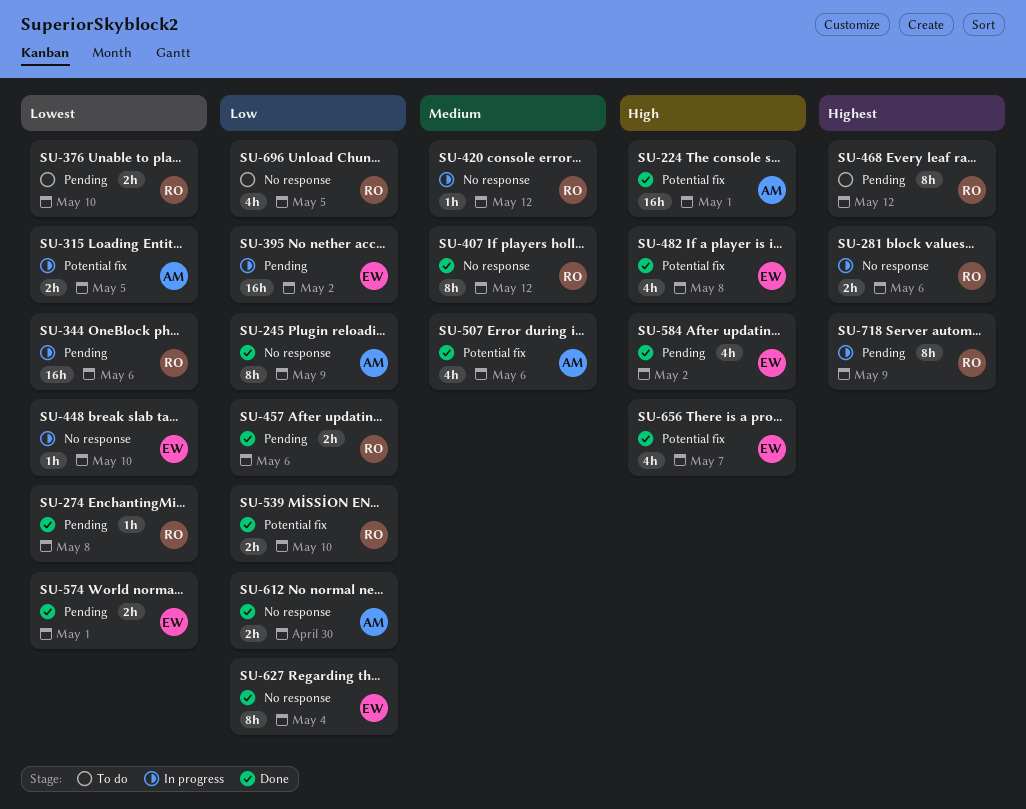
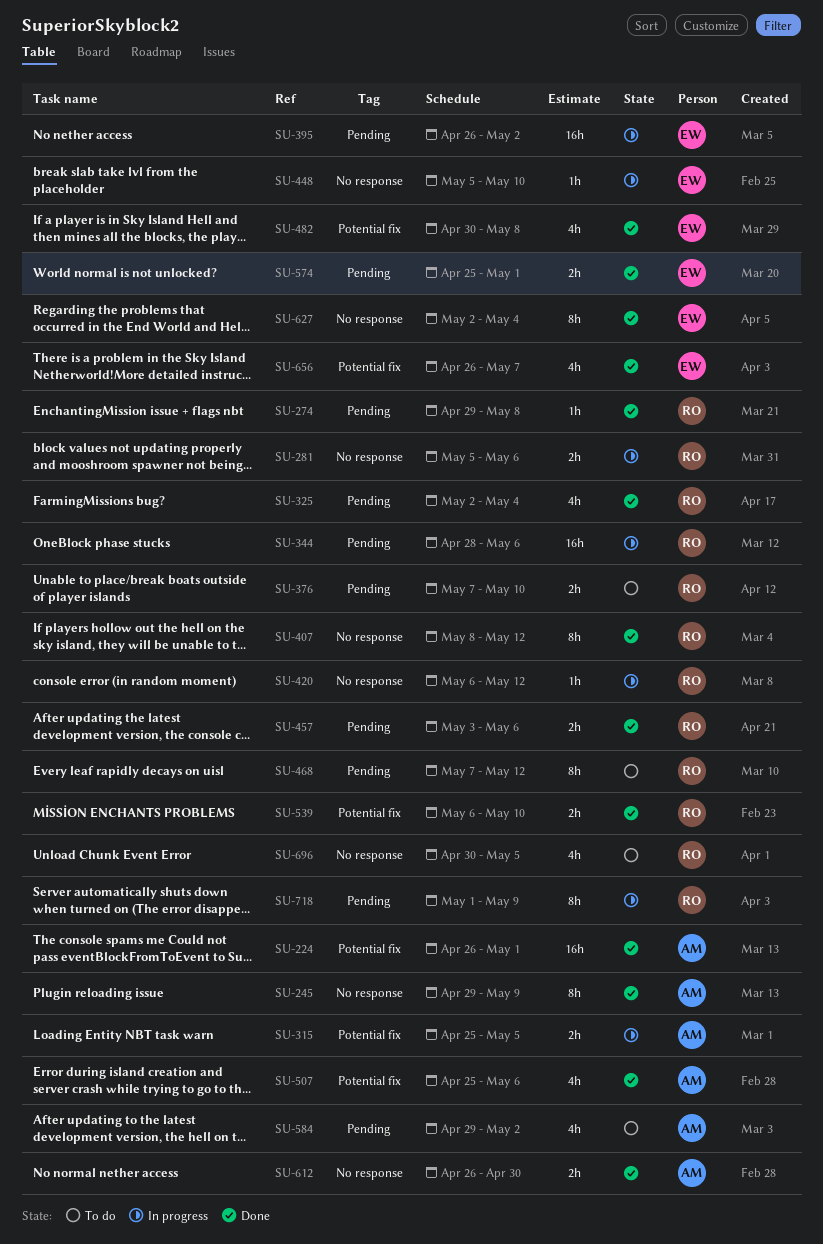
SU-325: none -> present
SU-584, status: Done -> To do
SU-584, owner: EW -> AM

